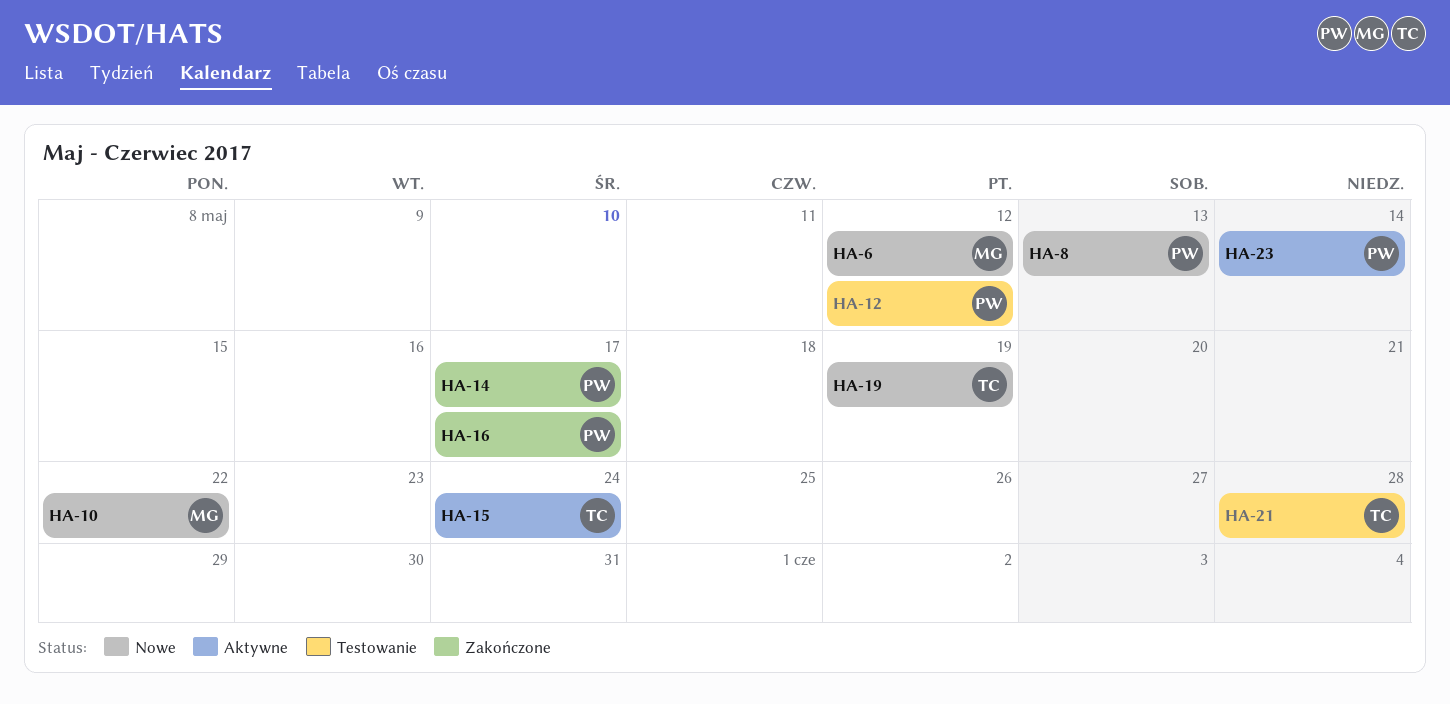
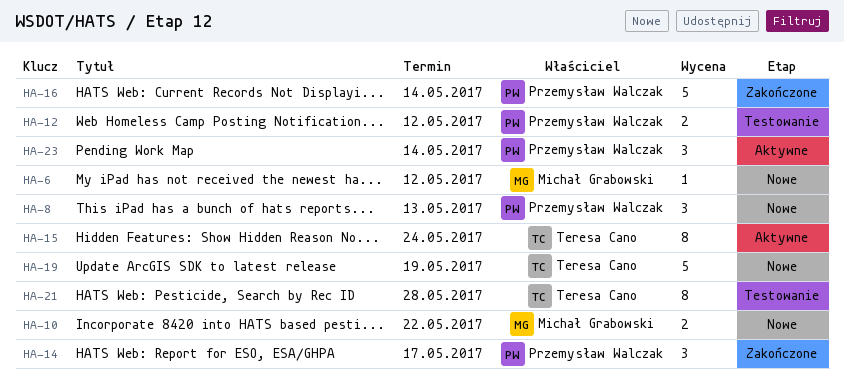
HA-16, due: May 17 -> May 14

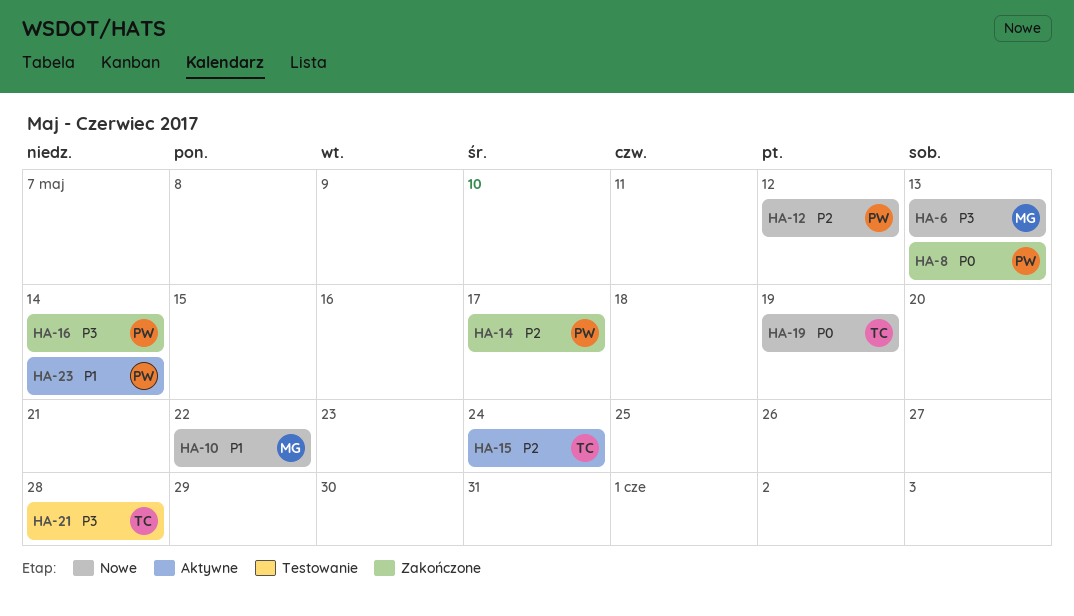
HA-6, due: May 12 -> May 13
HA-8, status: Nowe -> Zakończone
HA-12, status: Testowanie -> Nowe

